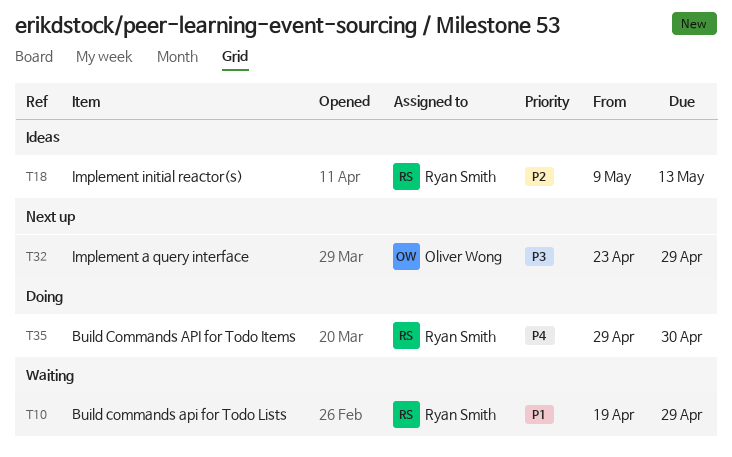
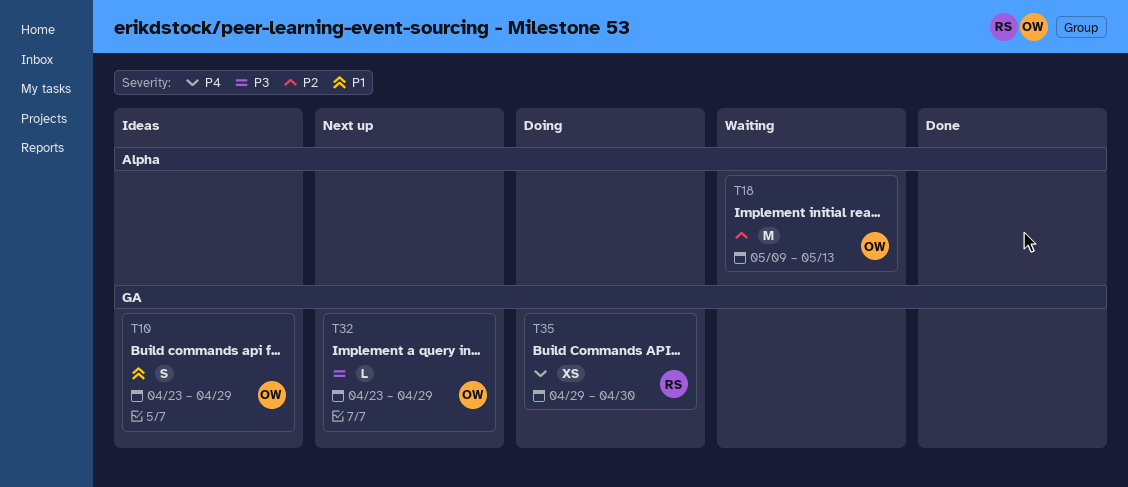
T10, status: Waiting -> Ideas
T10, owner: Ryan Smith -> Oliver Wong
T10, start: Apr 19 -> Apr 23
T18, status: Ideas -> Waiting
T18, owner: Ryan Smith -> Oliver Wong

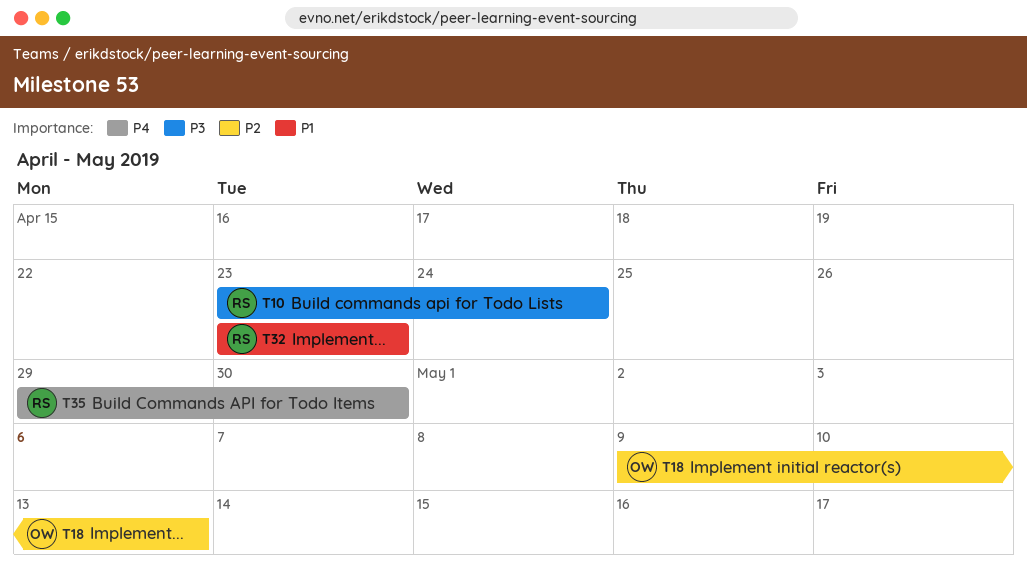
T10, owner: OW -> RS
T10, priority: P1 -> P3
T10, due: Apr 29 -> Apr 24
T32, owner: OW -> RS
T32, priority: P3 -> P1
T32, due: Apr 29 -> Apr 23

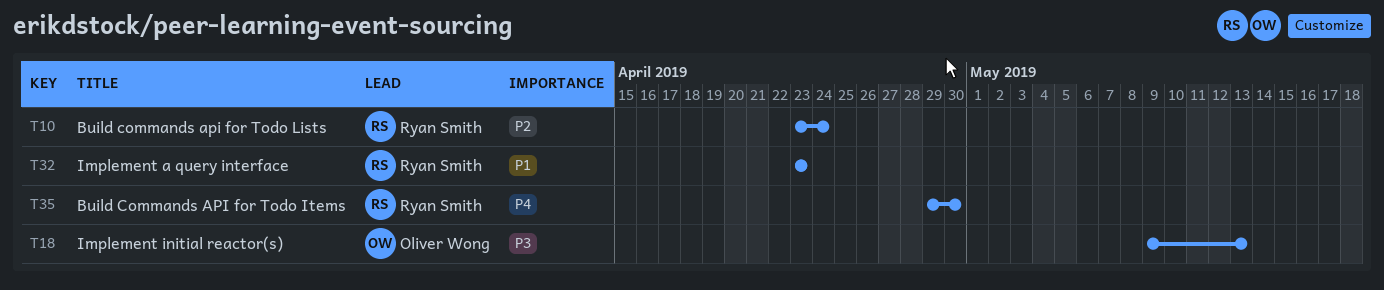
T10, priority: P3 -> P2
T18, priority: P2 -> P3

